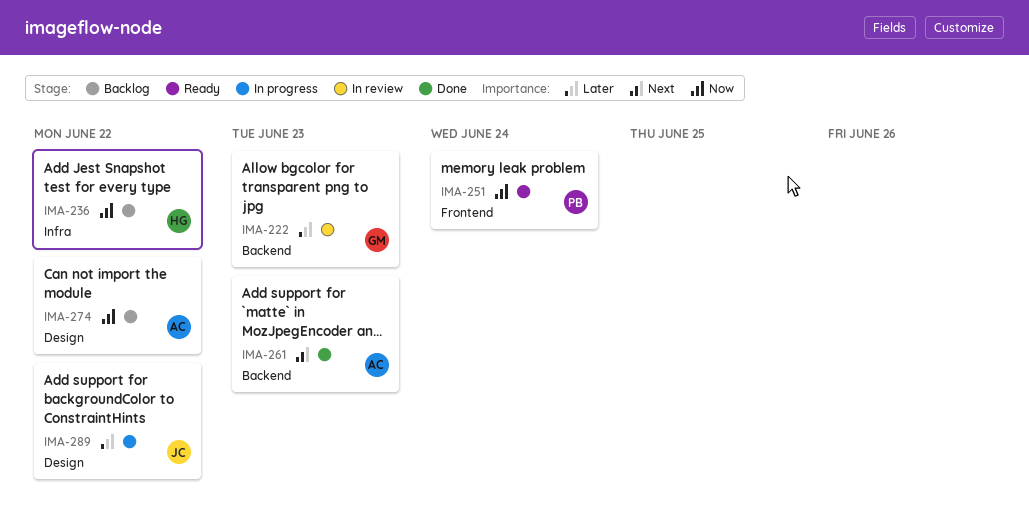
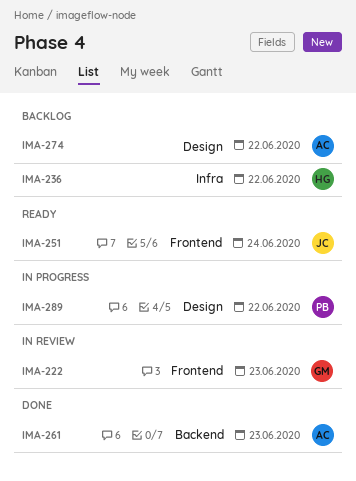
IMA-222, label: Backend -> Frontend
IMA-251, owner: PB -> JC
IMA-289, owner: JC -> PB

